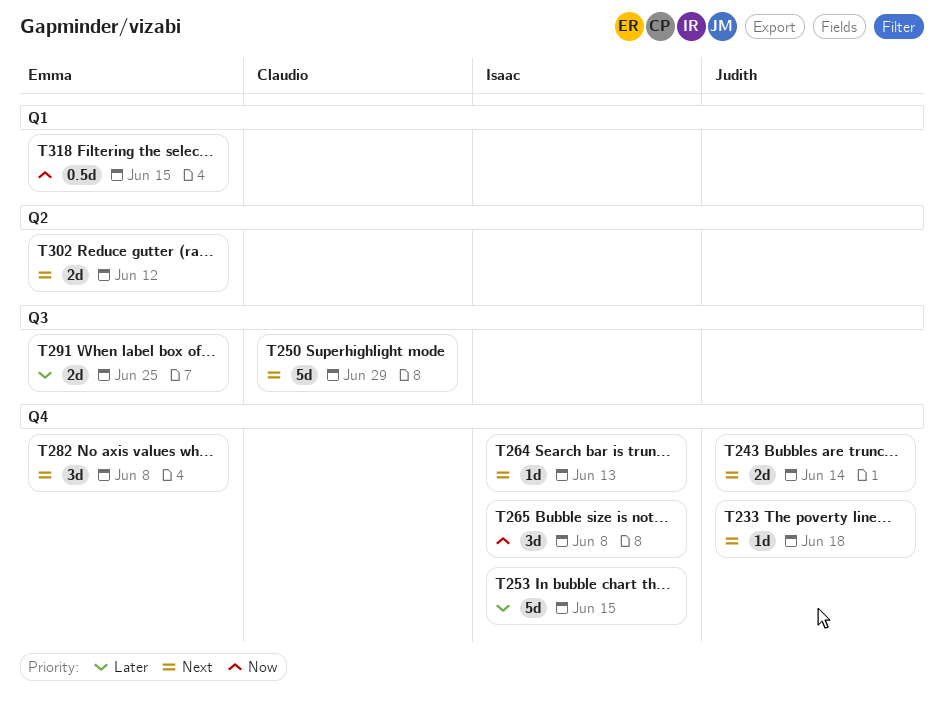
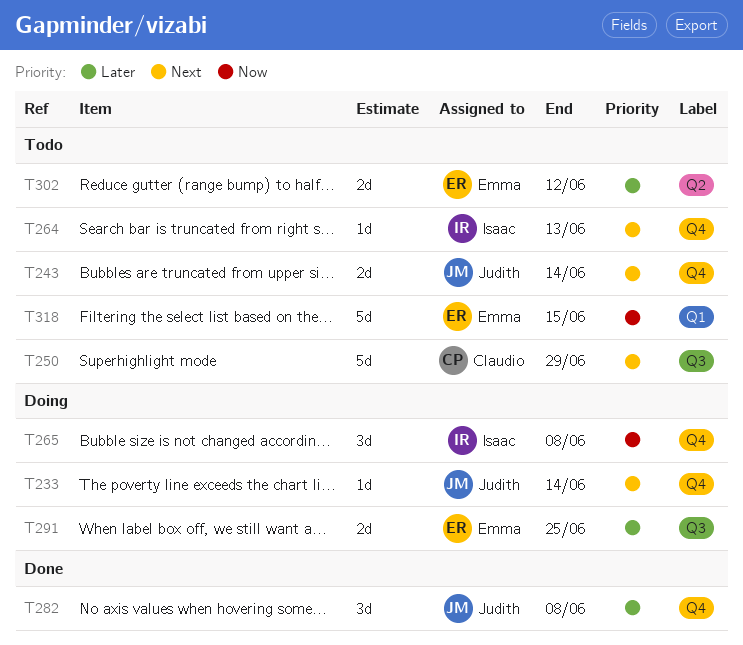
T233, due: Jun 18 -> Jun 14
T253: present -> none
T282, owner: Emma -> Judith
T282, priority: Next -> Later
T302, priority: Next -> Later
T318, estimate: 0.5d -> 5d

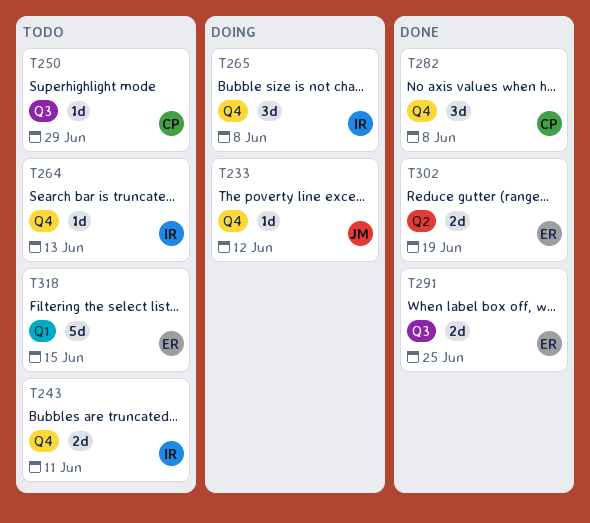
T233, due: Jun 14 -> Jun 12
T243, owner: Judith -> Isaac
T243, due: Jun 14 -> Jun 11
T250, estimate: 5d -> 1d
T282, owner: Judith -> Claudio
T291, status: Doing -> Done
T302, status: Todo -> Done
T302, due: Jun 12 -> Jun 19

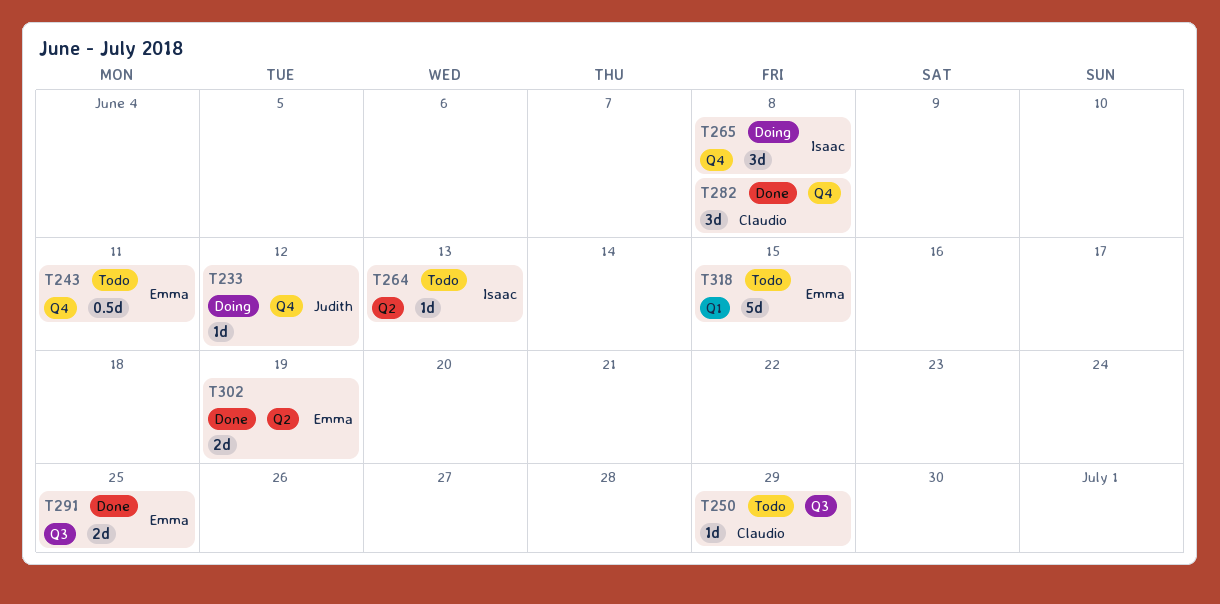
T243, owner: Isaac -> Emma
T243, estimate: 2d -> 0.5d
T264, label: Q4 -> Q2

